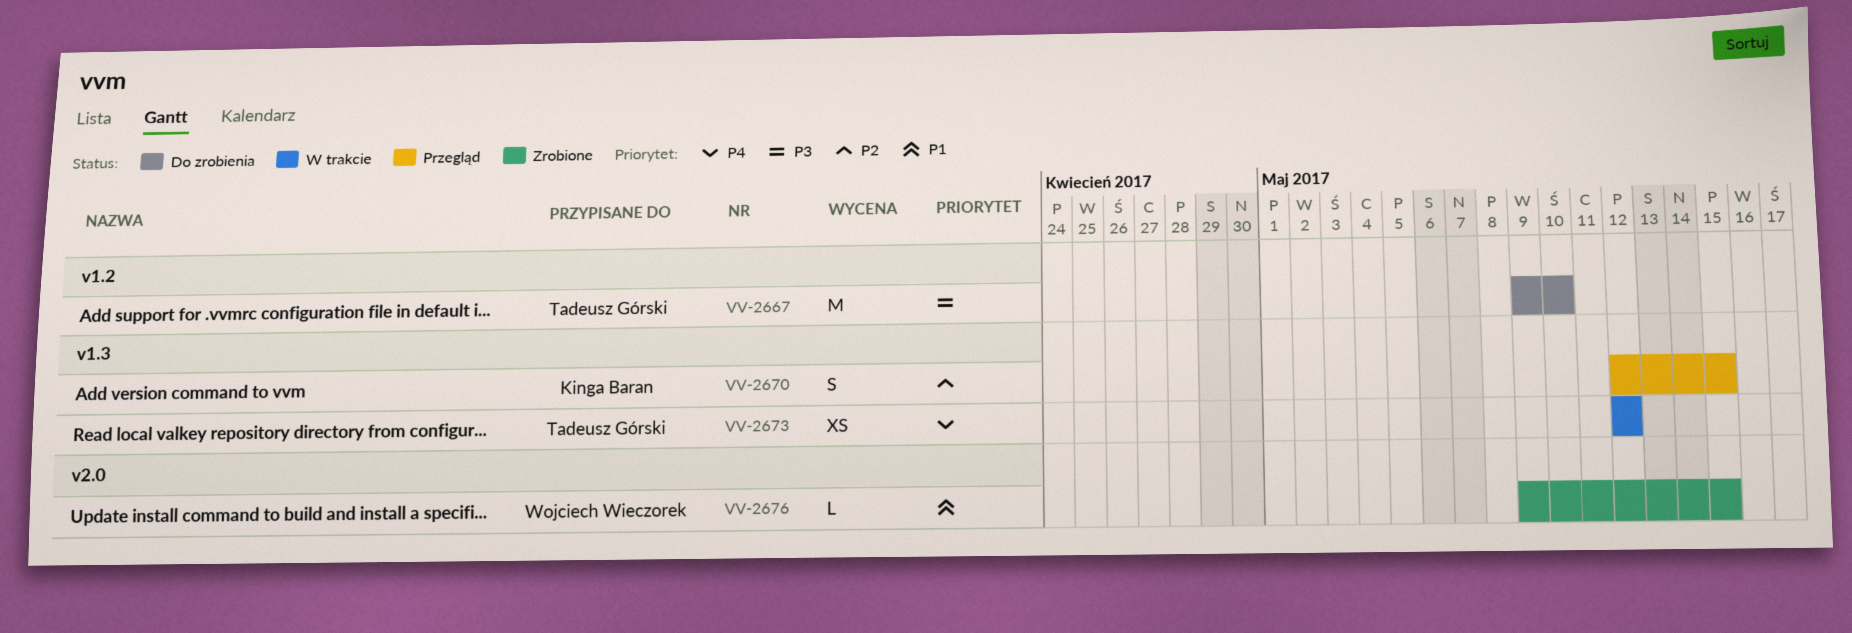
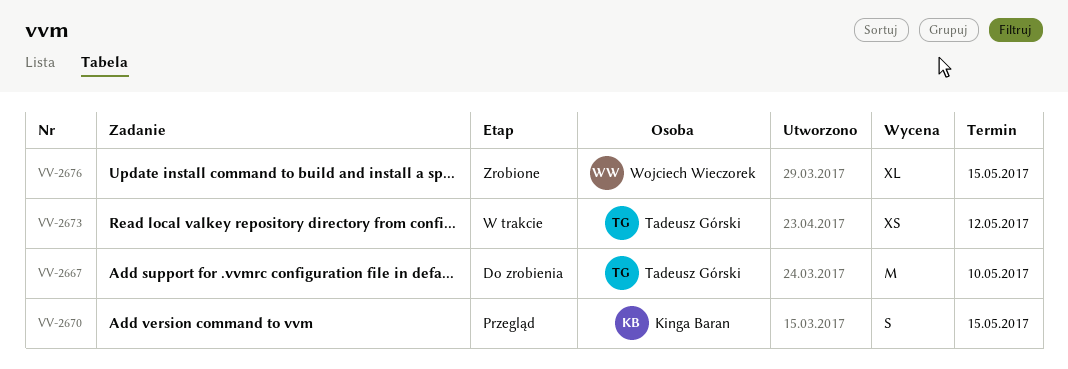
VV-2676, estimate: L -> XL

